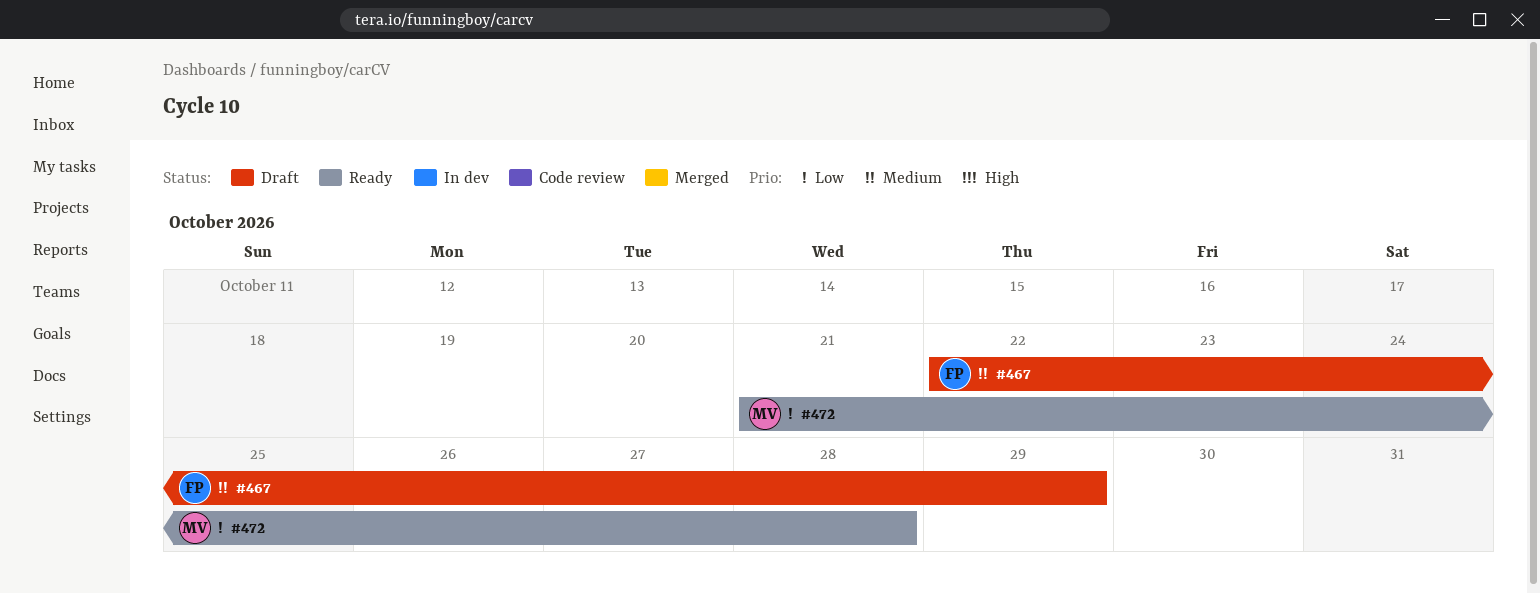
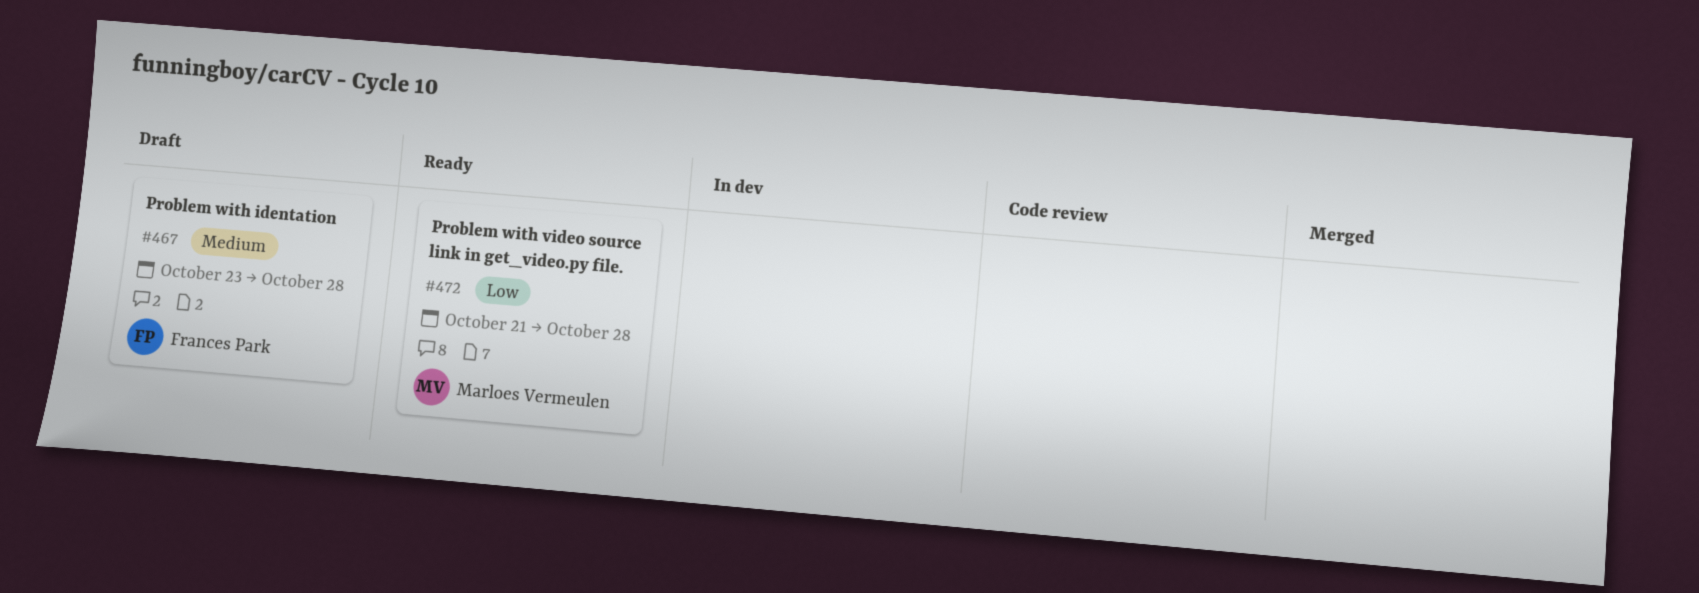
#467, start: Oct 22 -> Oct 23
#467, due: Oct 29 -> Oct 28

